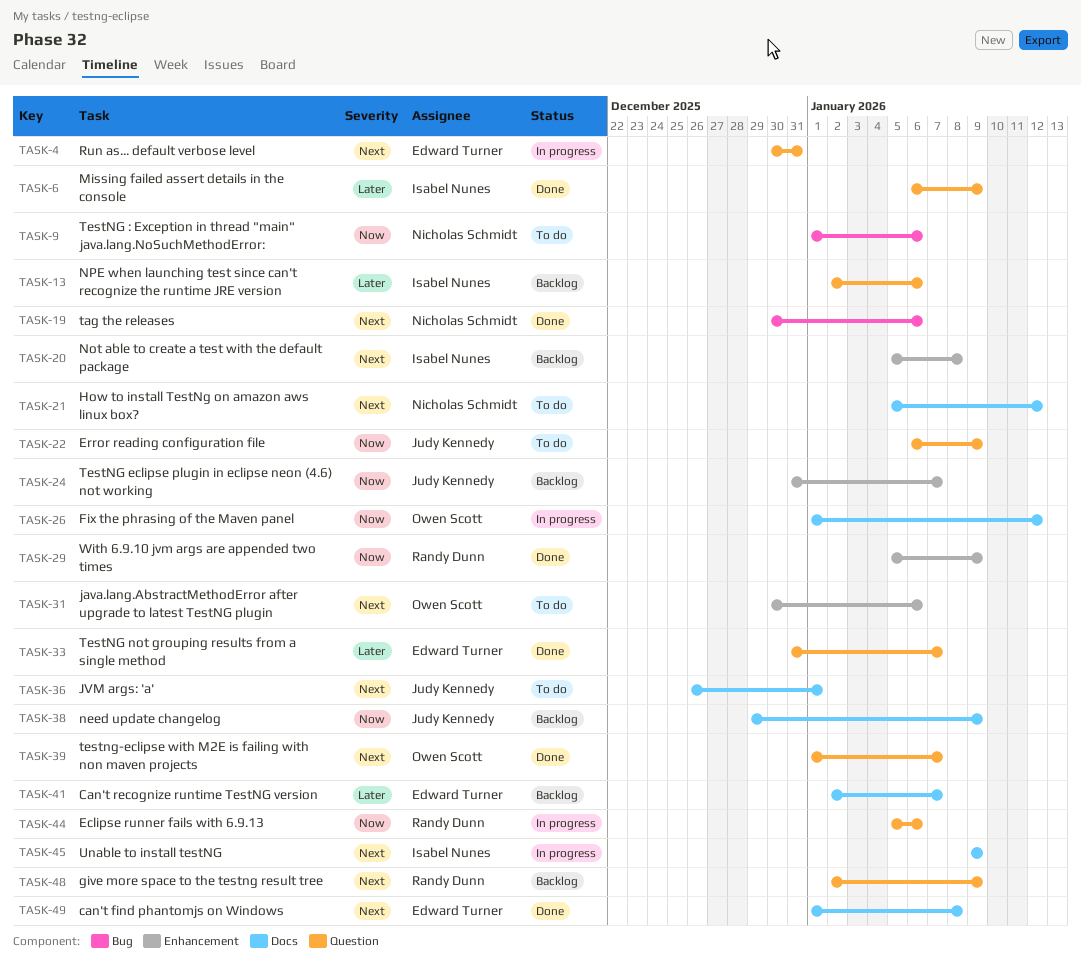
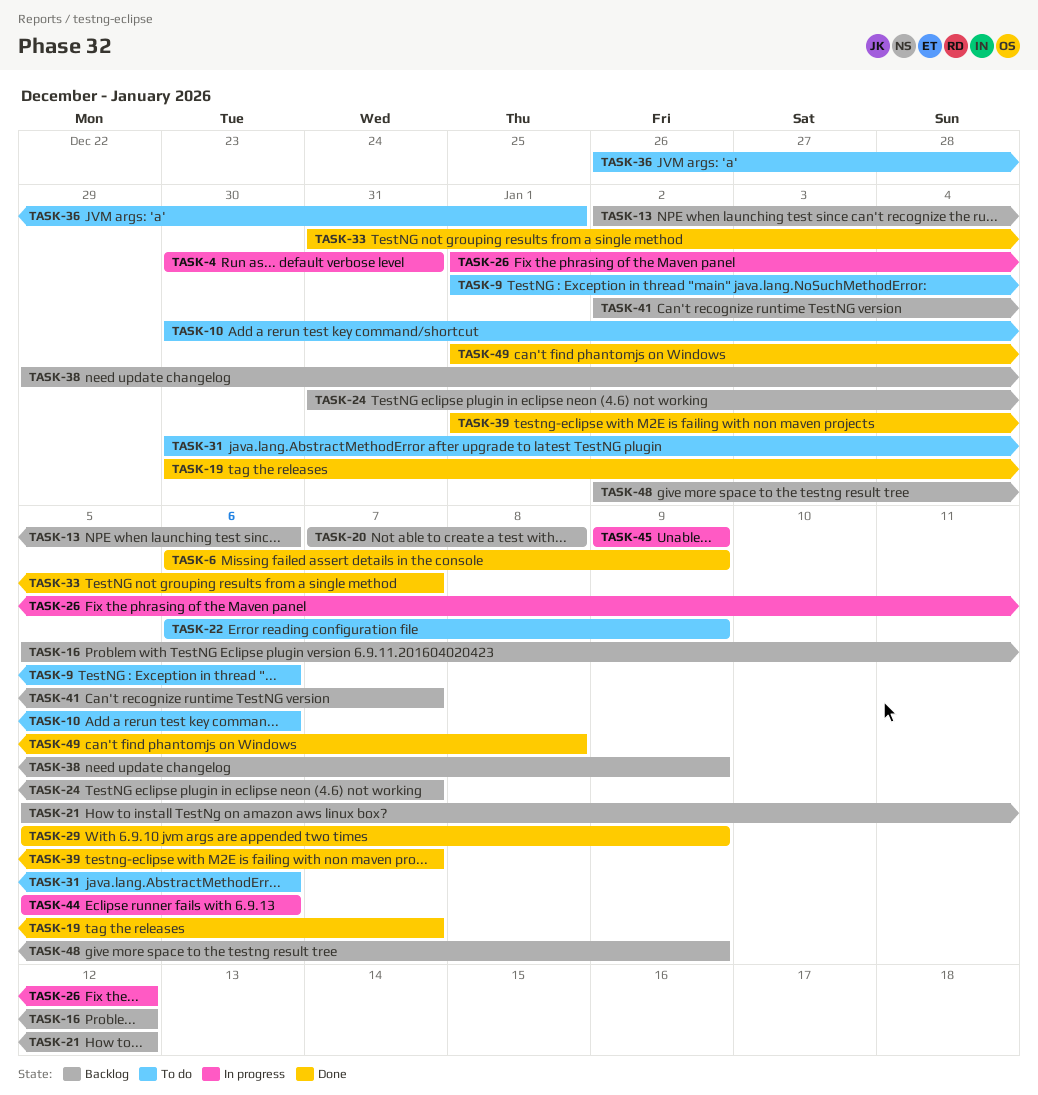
TASK-10: none -> present
TASK-16: none -> present
TASK-19, due: Jan 6 -> Jan 7
TASK-20, start: Jan 5 -> Jan 7
TASK-21, status: To do -> Backlog

